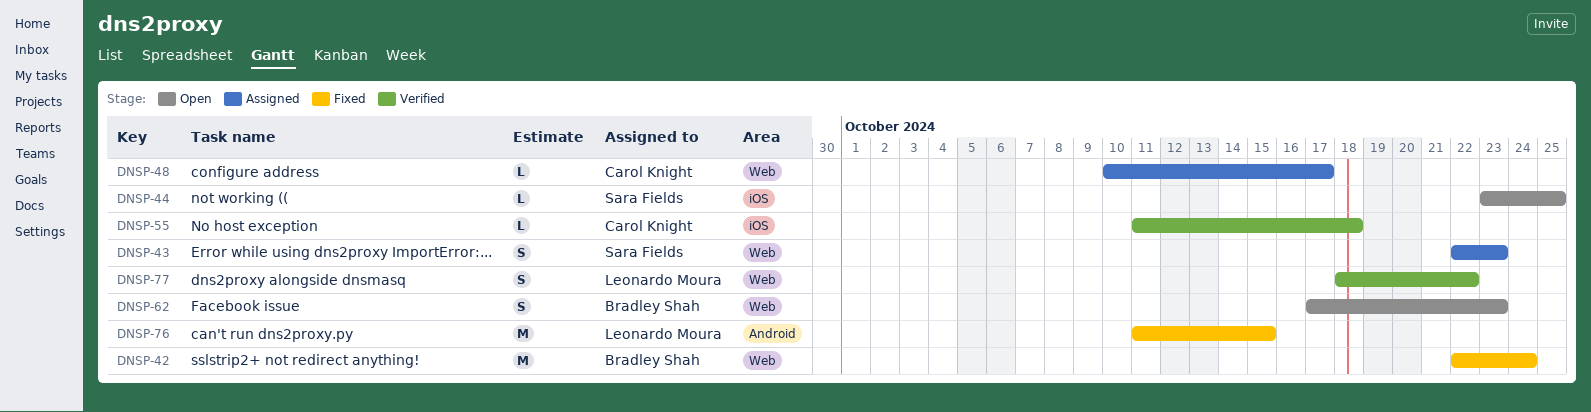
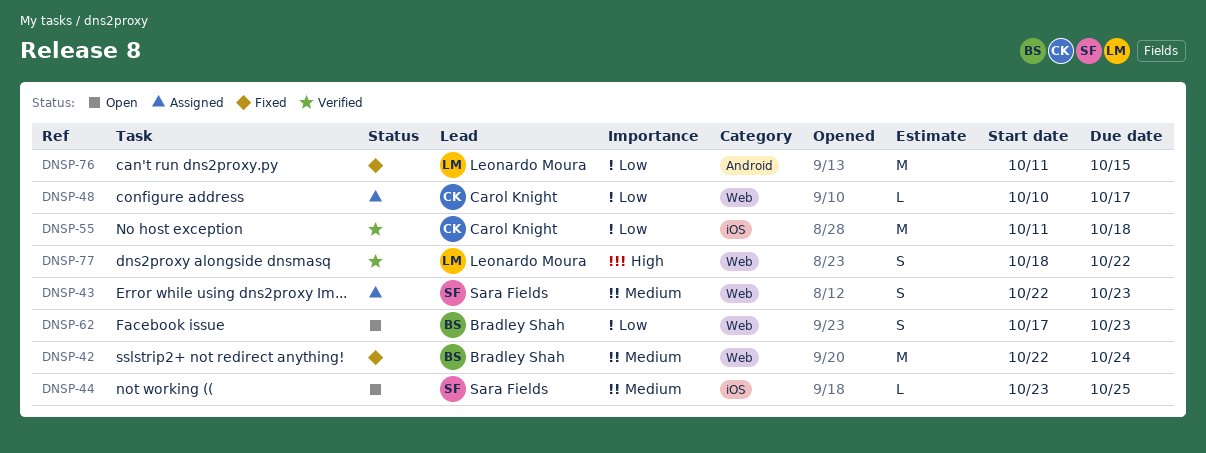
DNSP-55, estimate: L -> M

